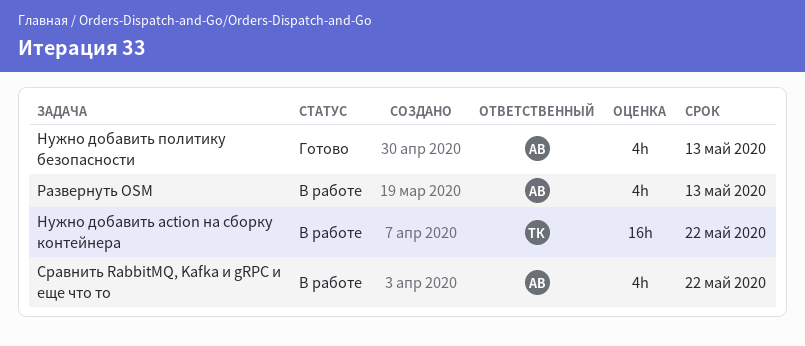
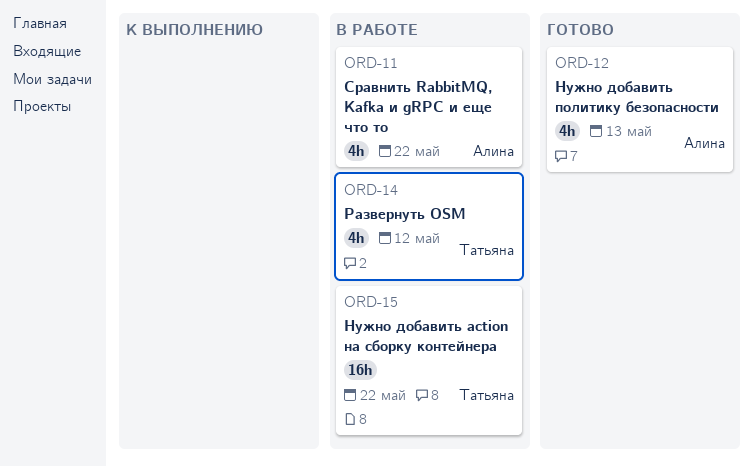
Развернуть OSM, owner: Алина -> Татьяна
Развернуть OSM, due: May 13 -> May 12

